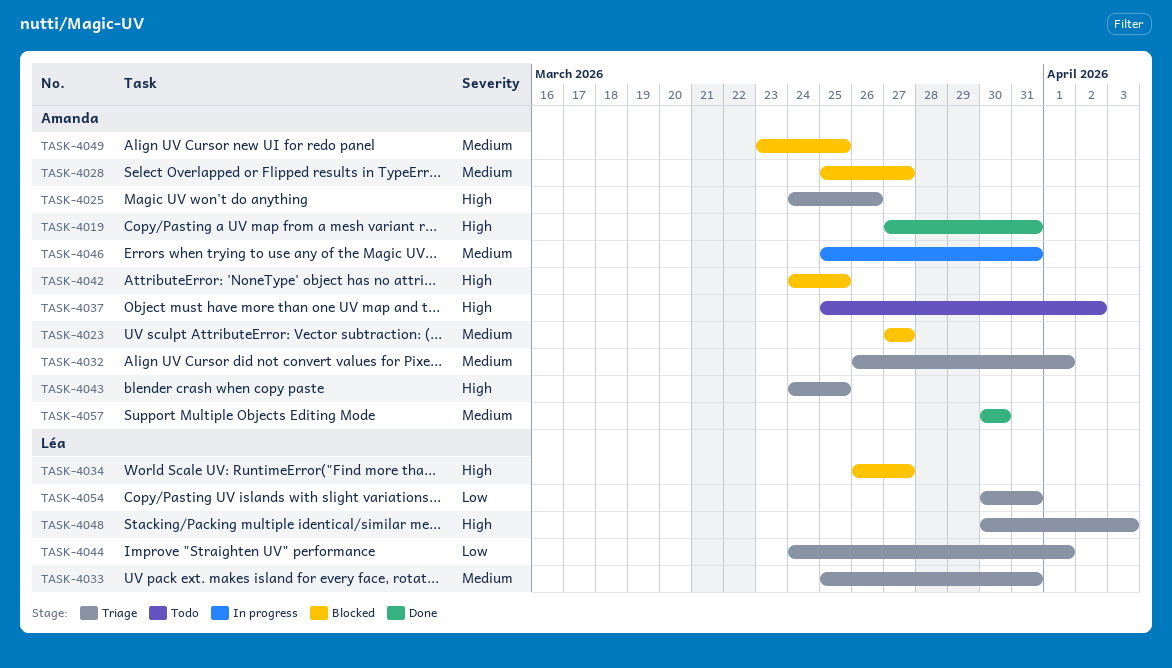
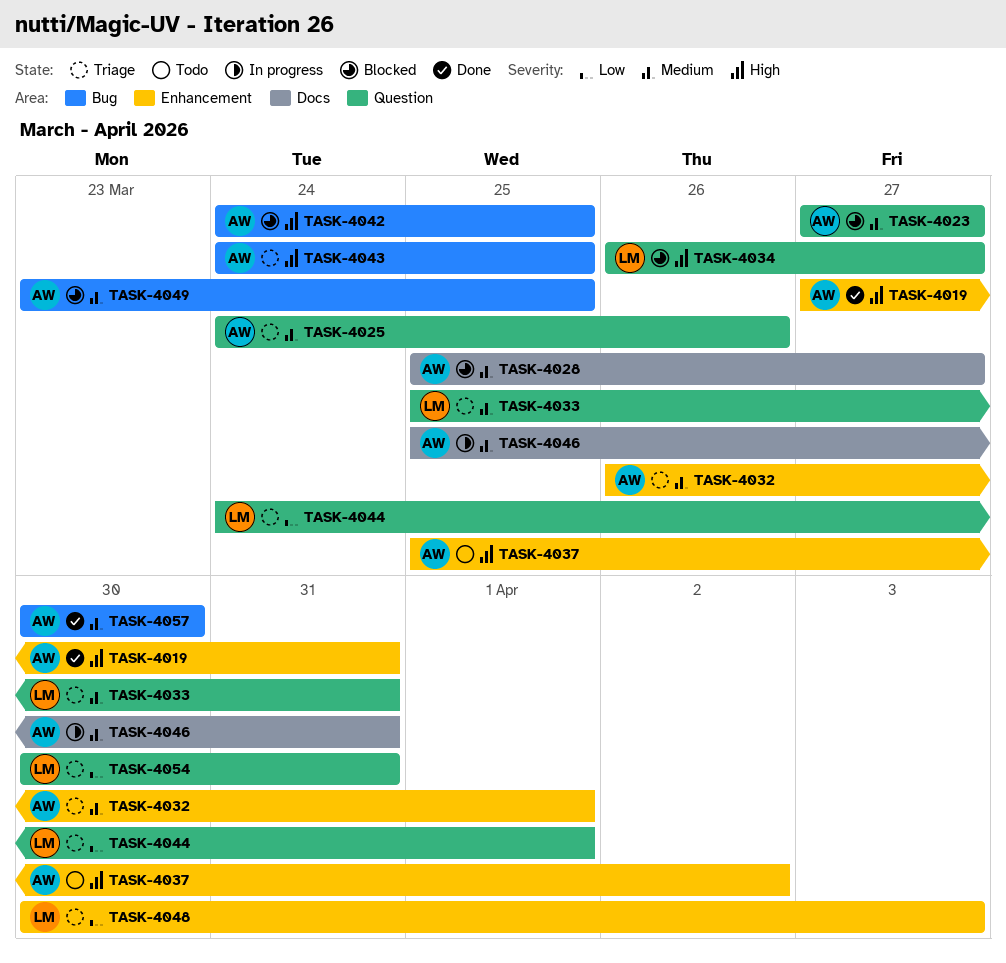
TASK-4025, priority: High -> Medium
TASK-4048, priority: High -> Low

